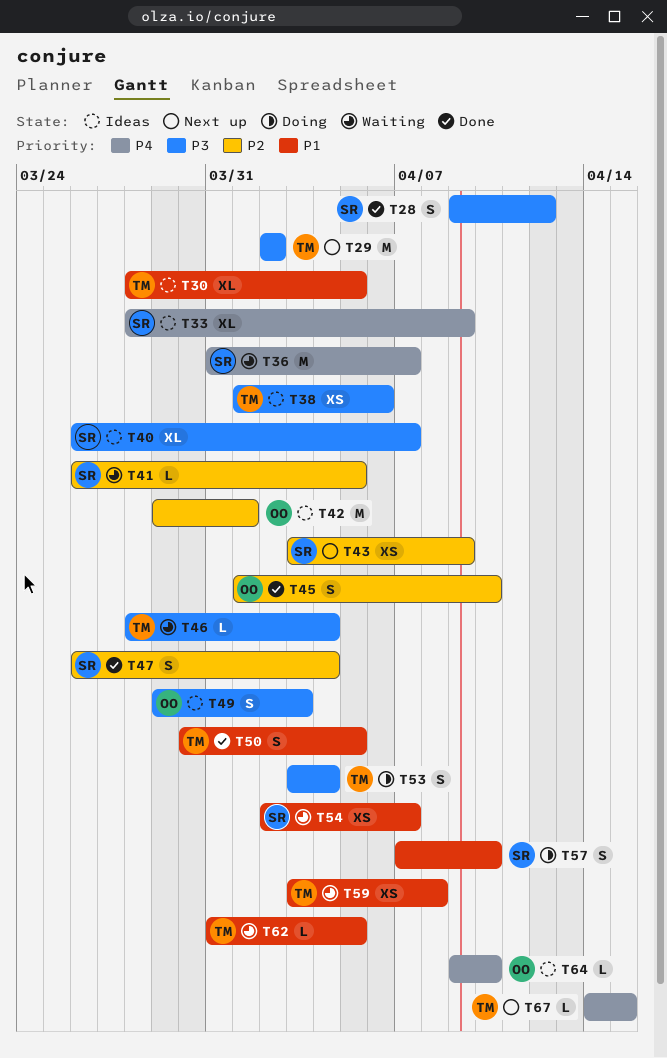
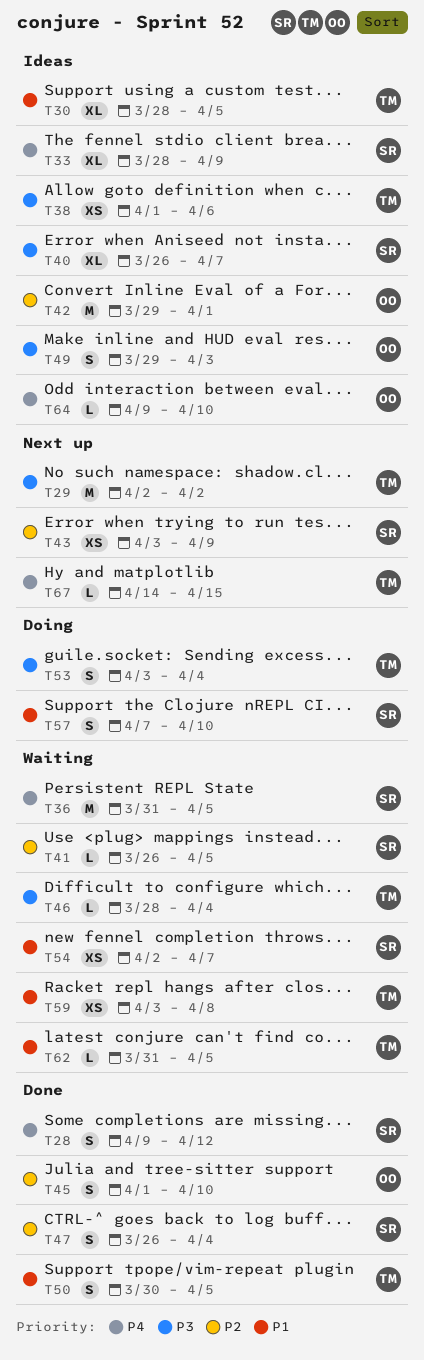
T28, priority: P3 -> P4
T36, due: Apr 7 -> Apr 5

